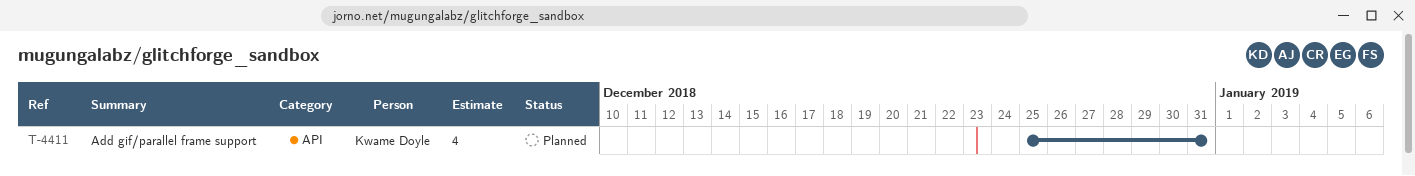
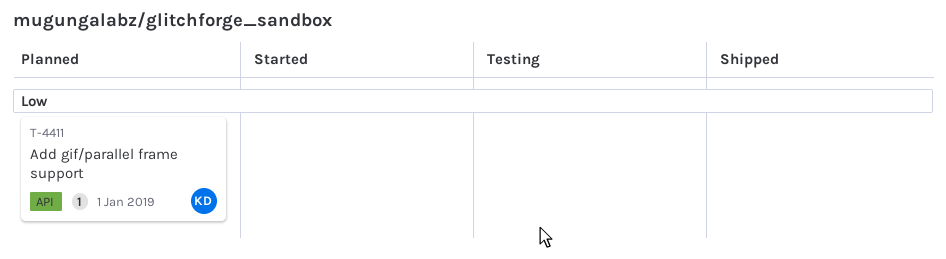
T-4411, estimate: 4 -> 1
T-4411, due: Dec 31 -> Jan 1

